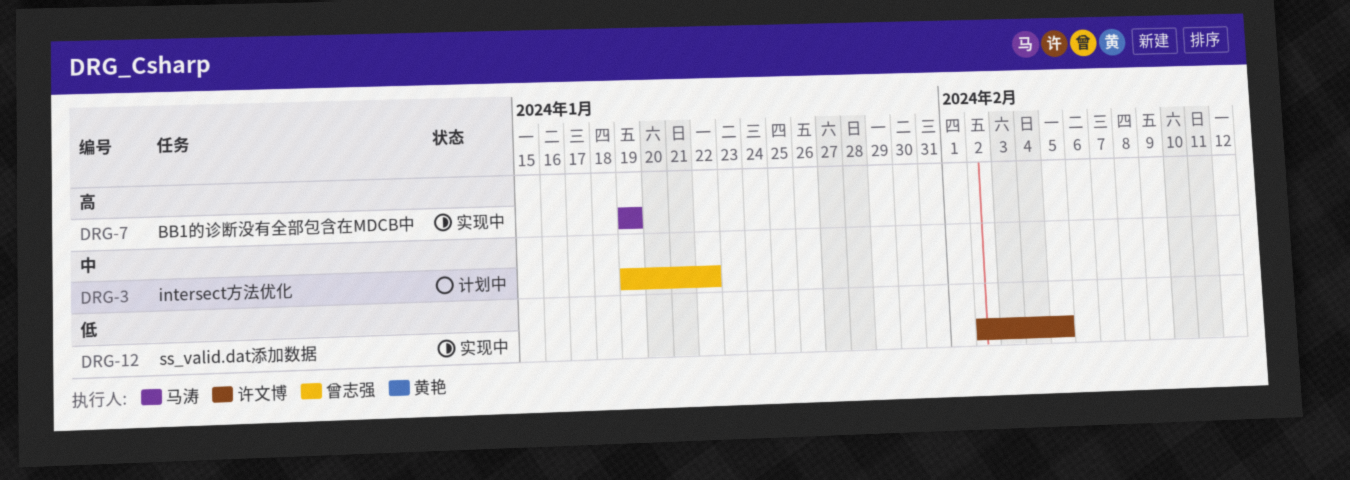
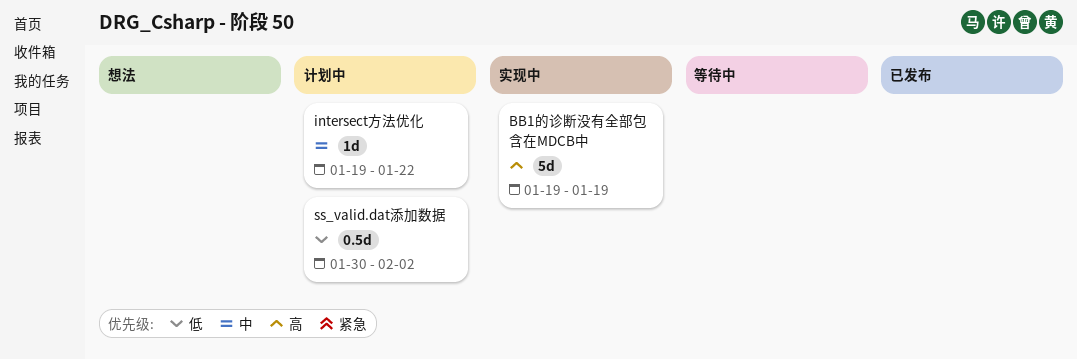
ss_valid.dat添加数据, status: 实现中 -> 计划中
ss_valid.dat添加数据, start: Feb 2 -> Jan 30
ss_valid.dat添加数据, due: Feb 5 -> Feb 2

